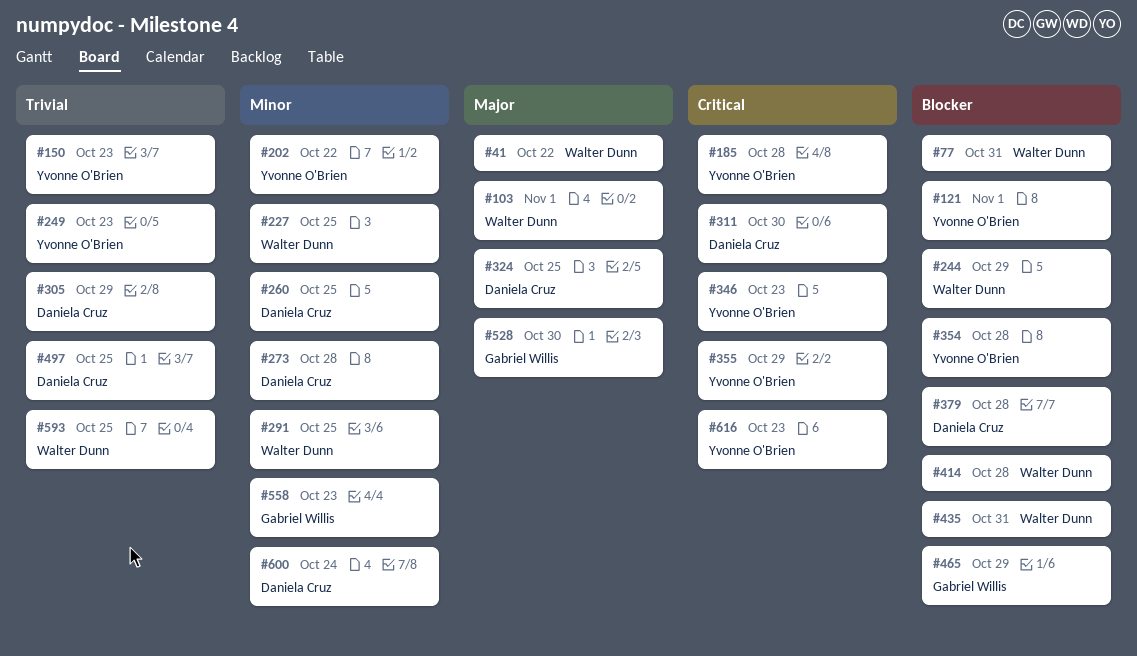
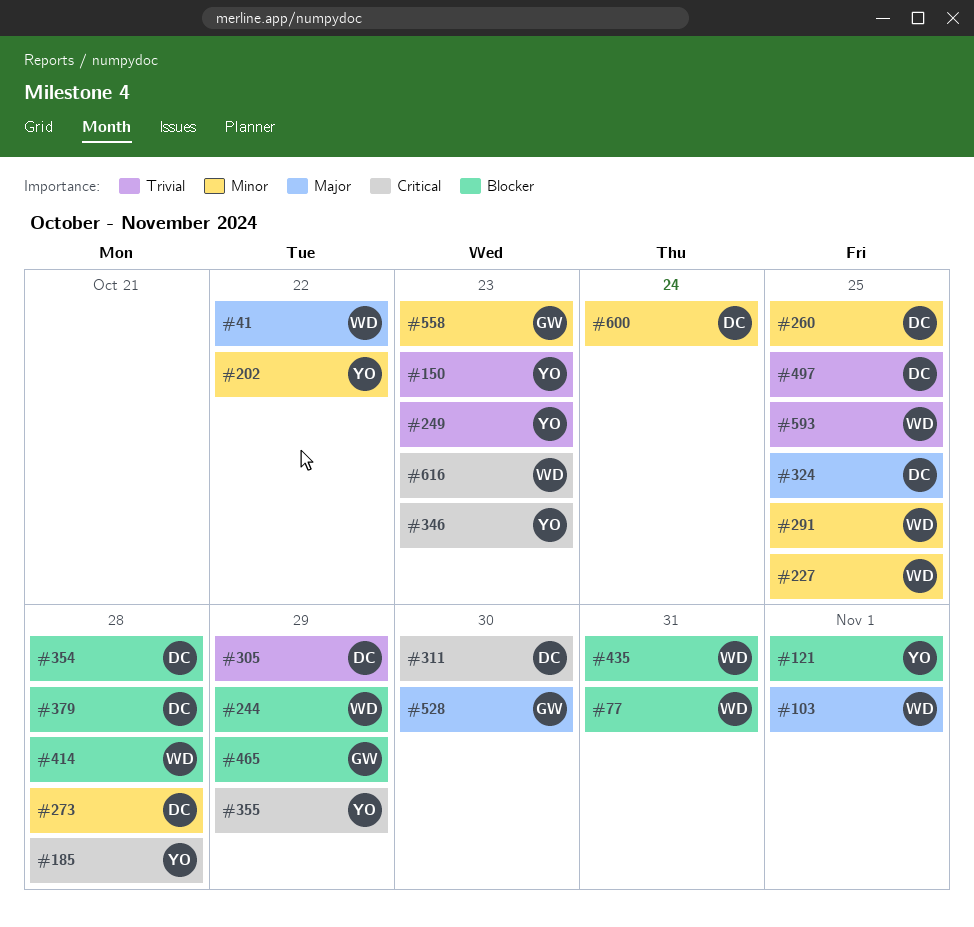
#354, owner: Yvonne O'Brien -> Daniela Cruz
#616, owner: Yvonne O'Brien -> Walter Dunn

